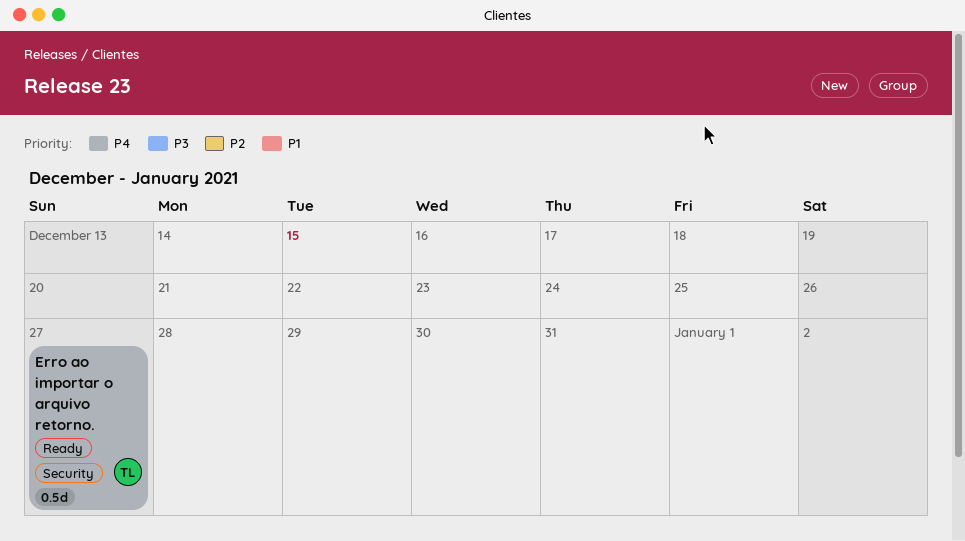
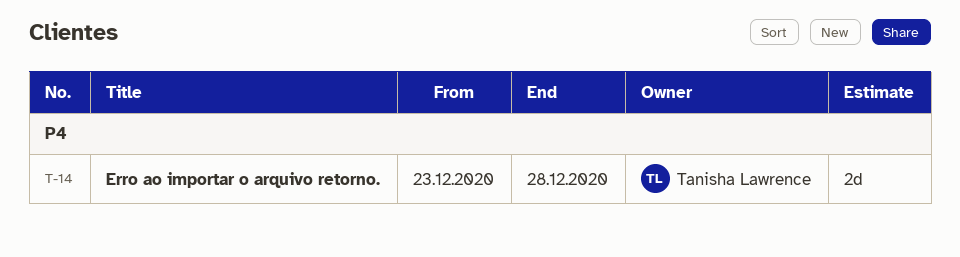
Erro ao importar o arquivo retorno., estimate: 0.5d -> 2d
Erro ao importar o arquivo retorno., due: Dec 27 -> Dec 28

